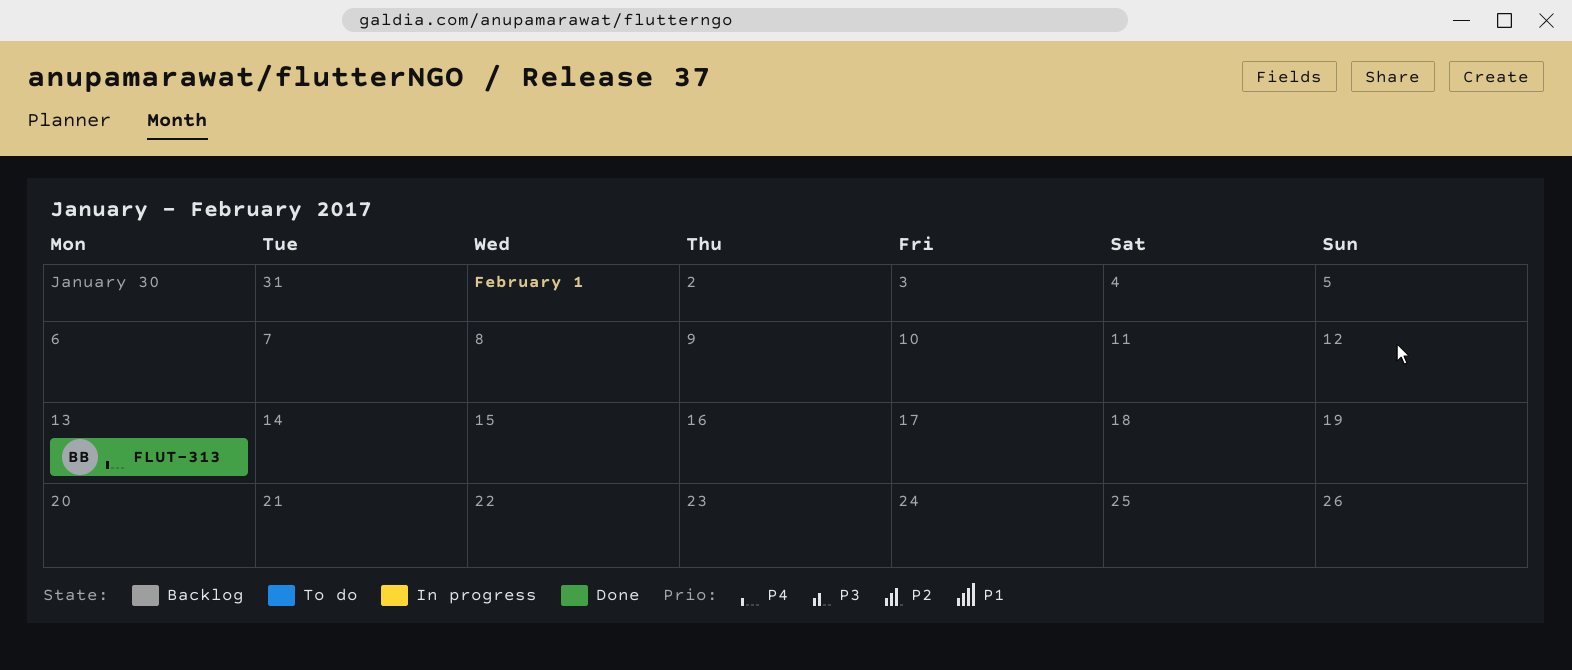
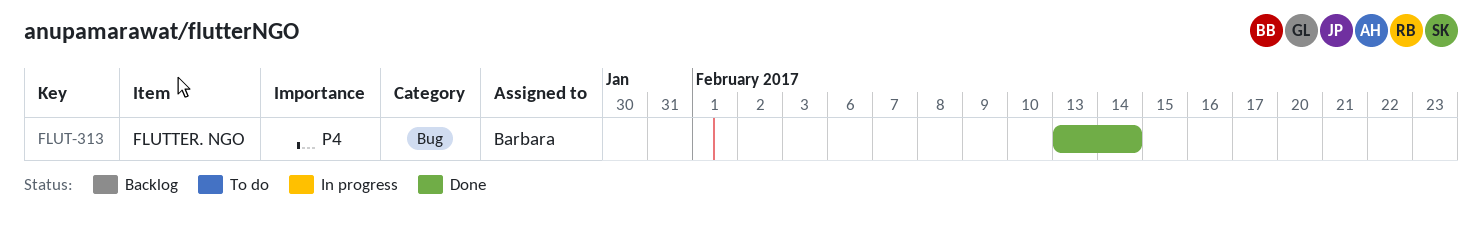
FLUT-313, due: Feb 13 -> Feb 14

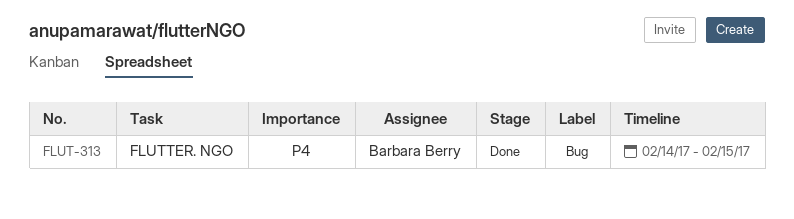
FLUT-313, start: Feb 13 -> Feb 14
FLUT-313, due: Feb 14 -> Feb 15

